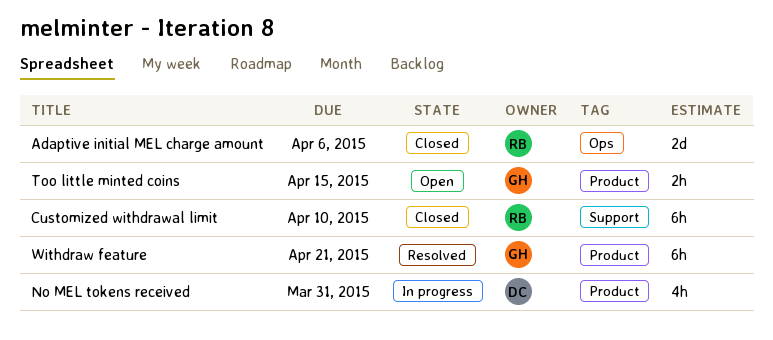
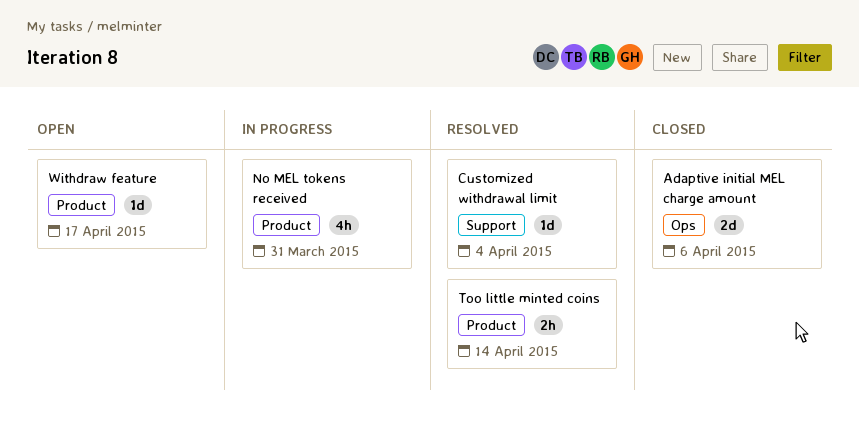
Customized withdrawal limit, status: Closed -> Resolved
Customized withdrawal limit, estimate: 6h -> 1d
Customized withdrawal limit, due: Apr 10 -> Apr 4
Too little minted coins, status: Open -> Resolved
Too little minted coins, due: Apr 15 -> Apr 14
Withdraw feature, status: Resolved -> Open
Withdraw feature, estimate: 6h -> 1d
Withdraw feature, due: Apr 21 -> Apr 17

